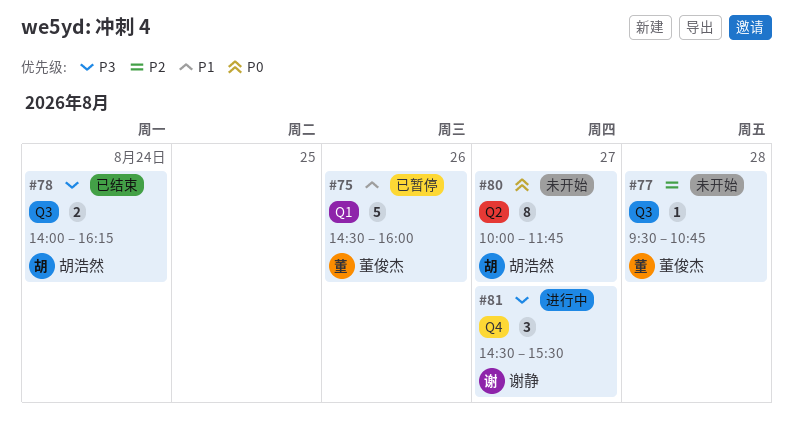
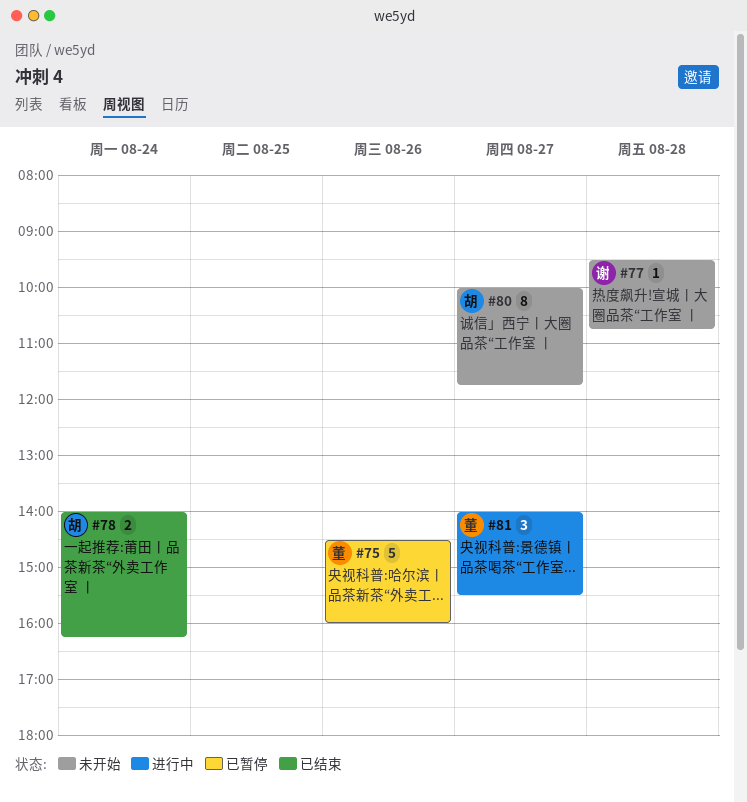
#77, owner: 董俊杰 -> 谢静
#81, owner: 谢静 -> 董俊杰
#81, begins: 14:30 -> 14:00

